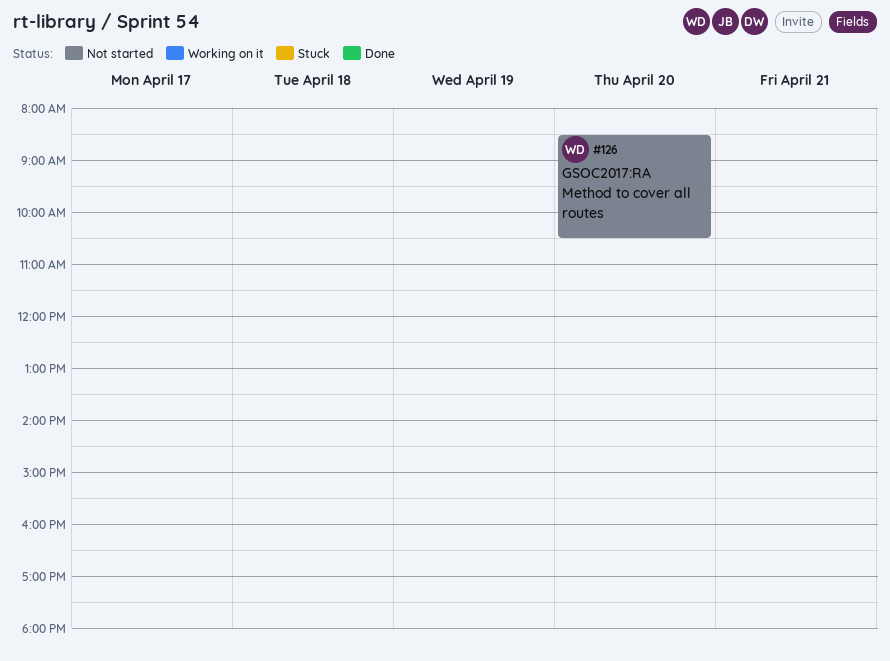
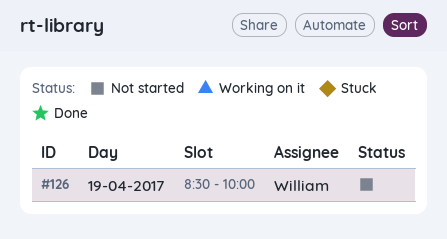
#126, day: Apr 20 -> Apr 19
#126, ends: 10:30 -> 10:00

